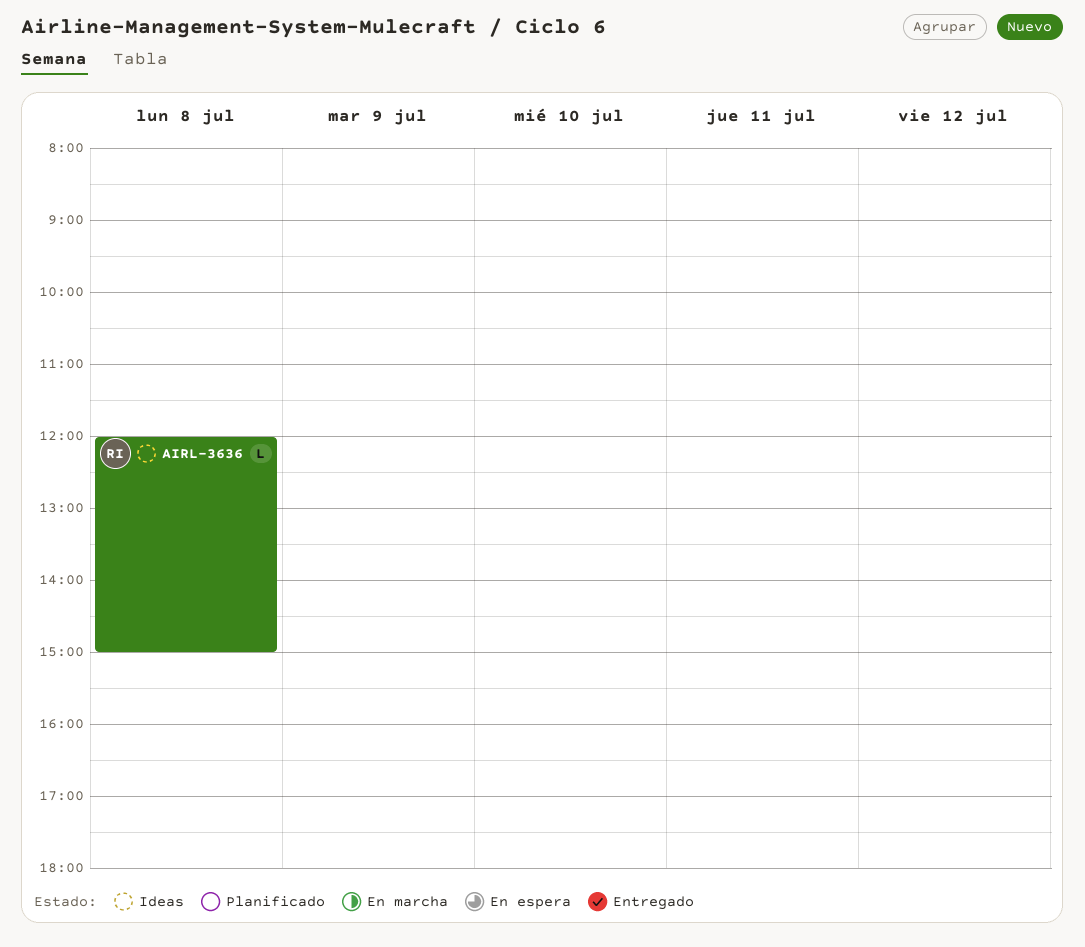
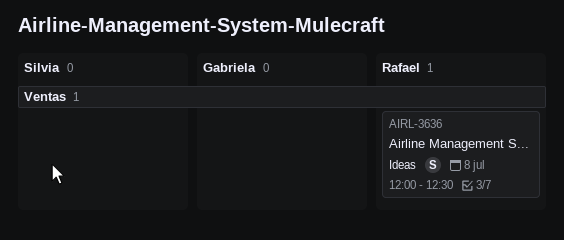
AIRL-3636, estimate: L -> S
AIRL-3636, ends: 15:00 -> 12:30

